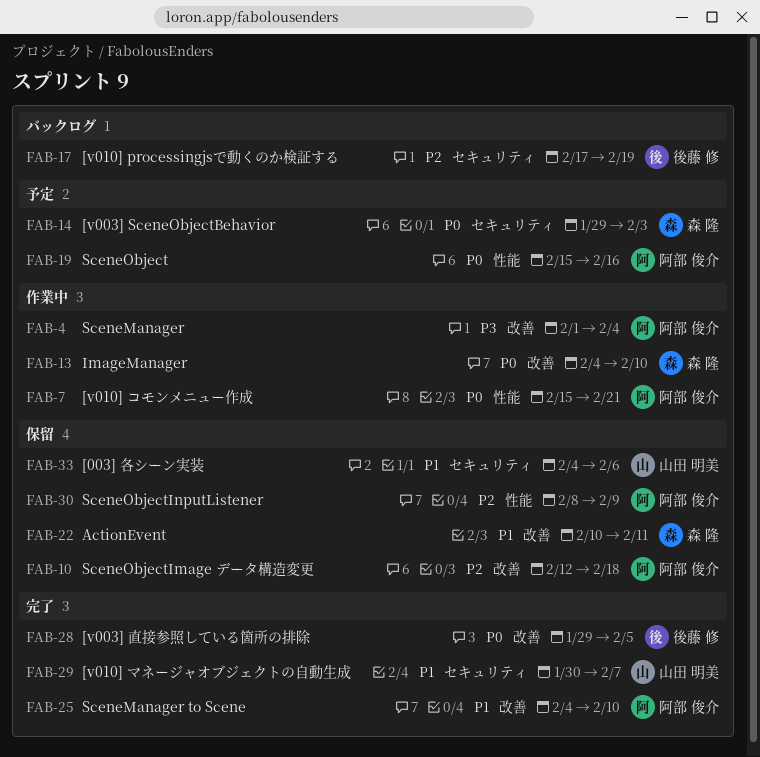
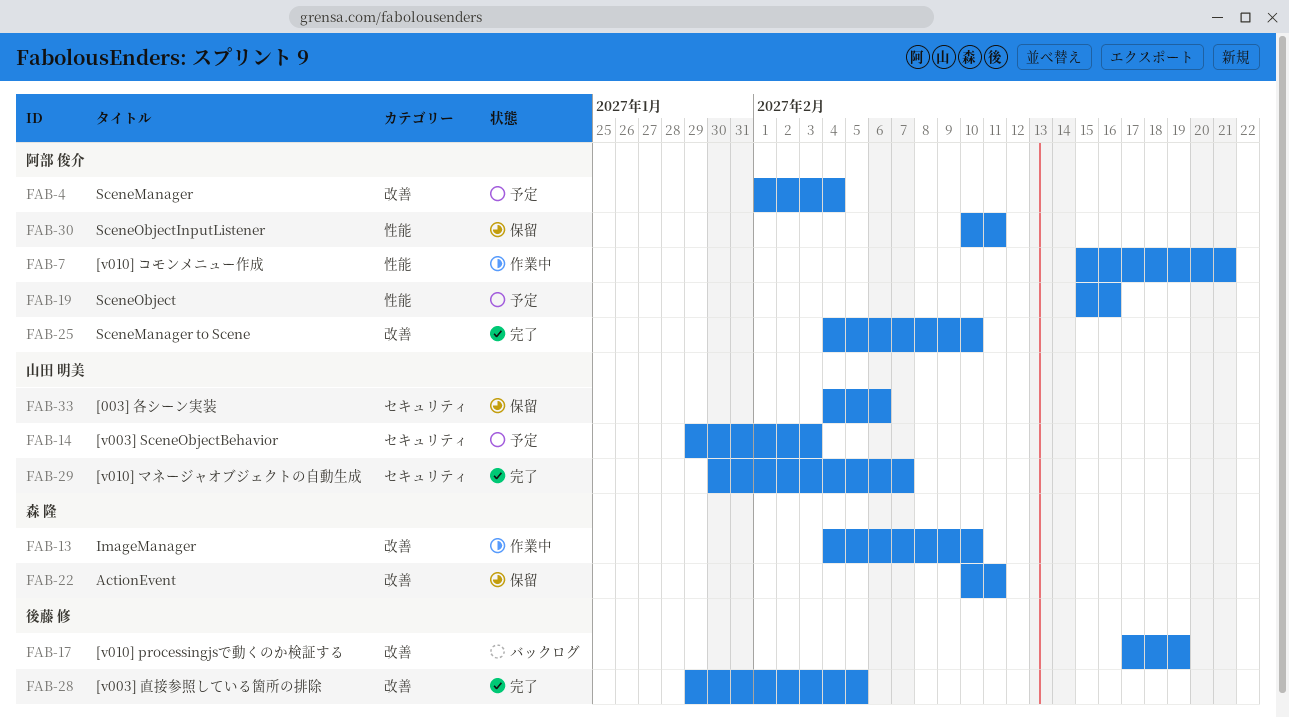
FAB-4, status: 作業中 -> 予定
FAB-10: present -> none
FAB-14, owner: 森 隆 -> 山田 明美
FAB-17, label: セキュリティ -> 改善
FAB-30, start: Feb 8 -> Feb 10
FAB-30, due: Feb 9 -> Feb 11

